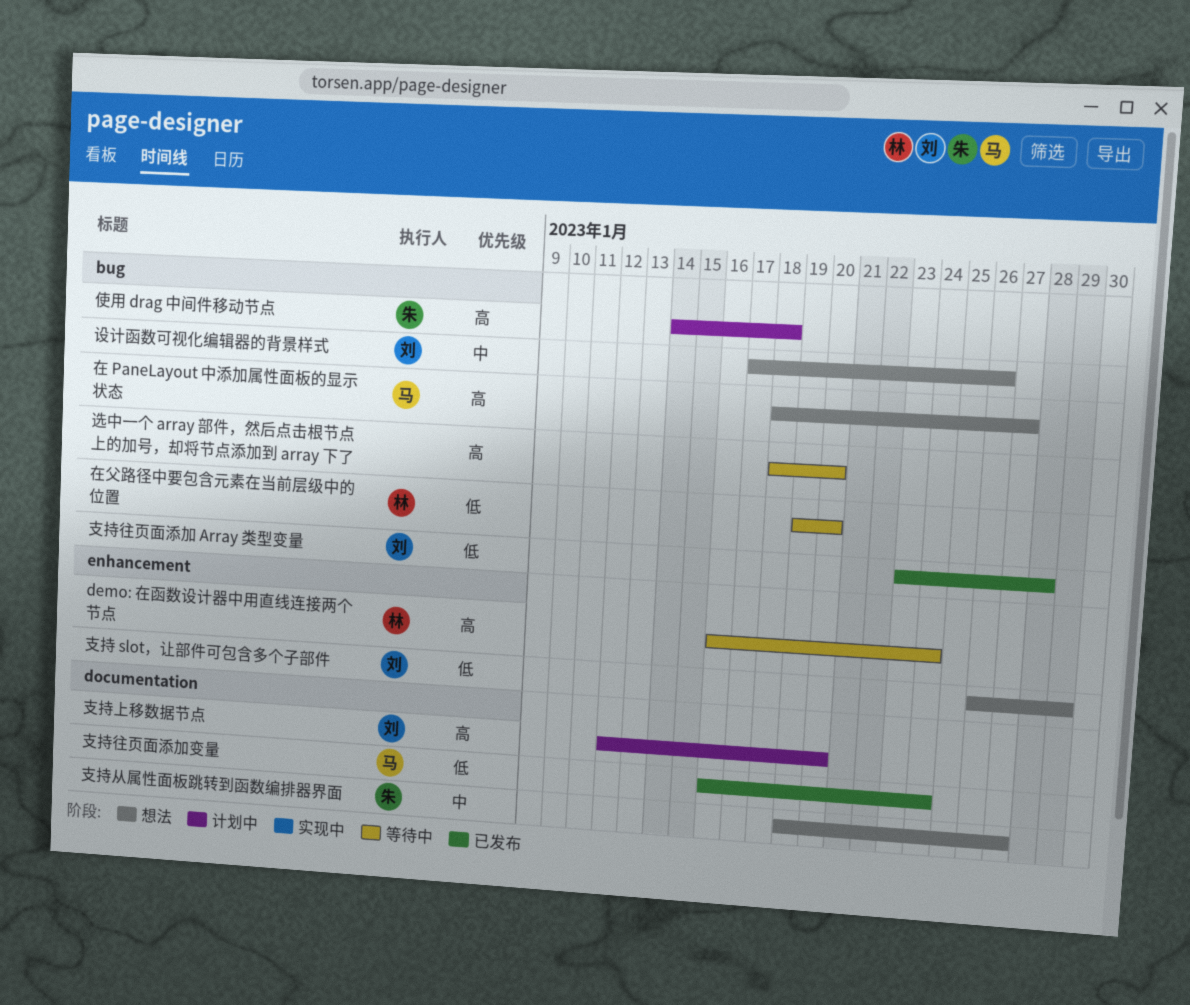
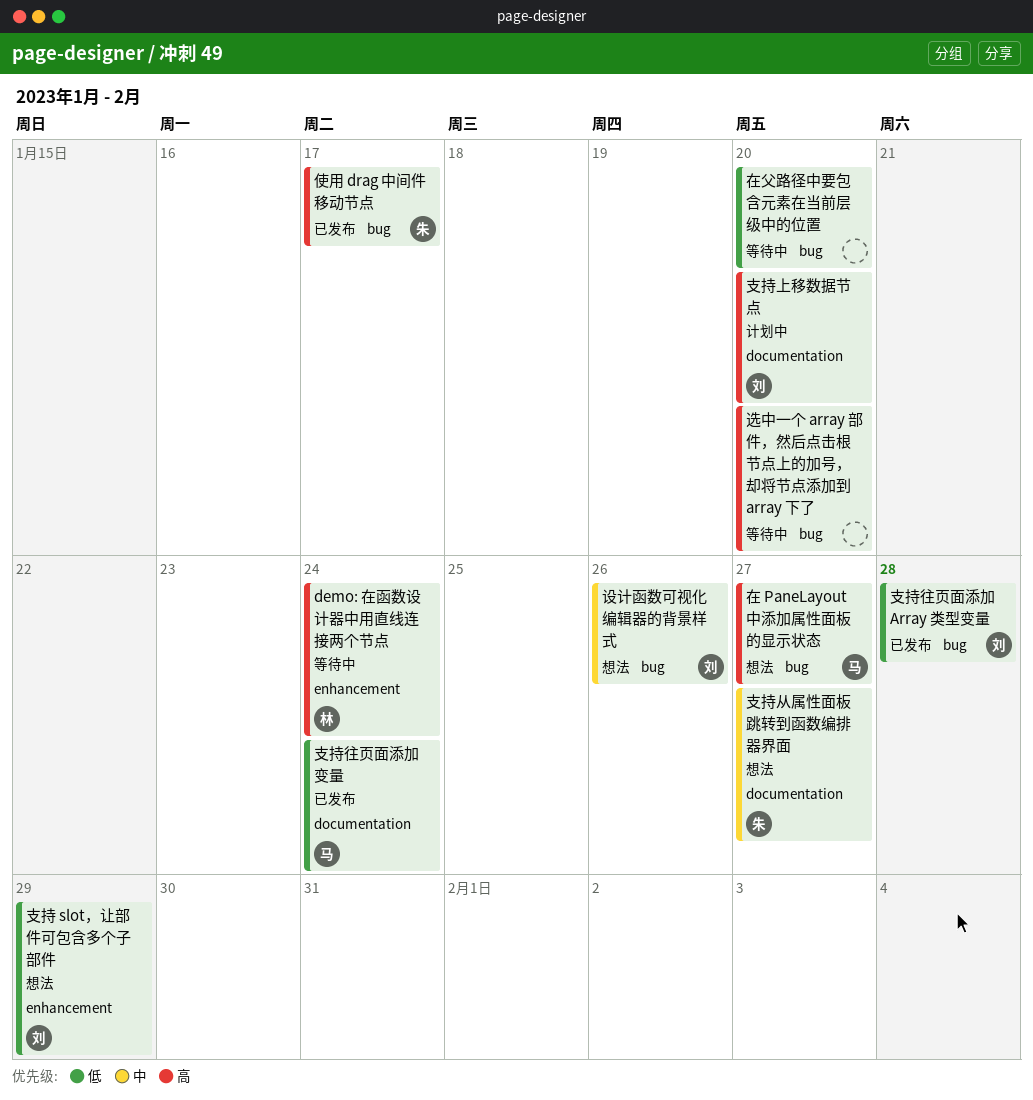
使用 drag 中间件移动节点, status: 计划中 -> 已发布
使用 drag 中间件移动节点, due: Jan 18 -> Jan 17
在父路径中要包含元素在当前层级中的位置, owner: 林 -> none

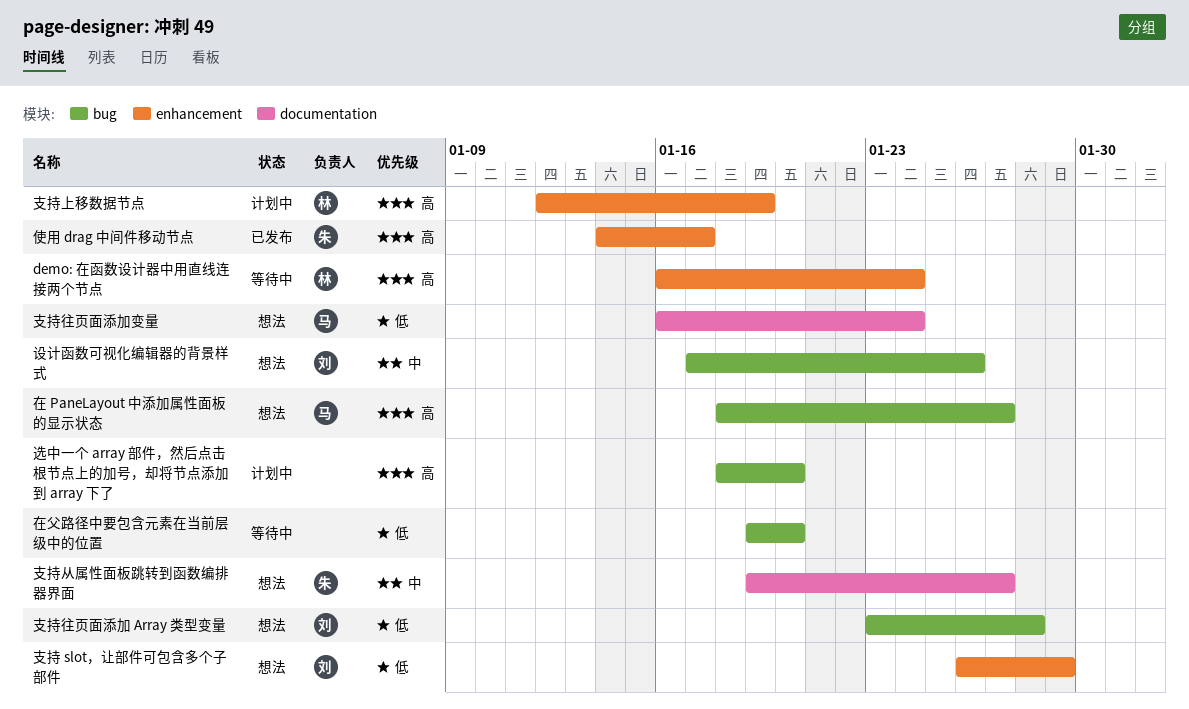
使用 drag 中间件移动节点, label: bug -> enhancement
支持上移数据节点, owner: 刘 -> 林
支持上移数据节点, label: documentation -> enhancement
支持上移数据节点, due: Jan 20 -> Jan 19
支持往页面添加 Array 类型变量, status: 已发布 -> 想法
支持往页面添加变量, status: 已发布 -> 想法
选中一个 array 部件，然后点击根节点上的加号，却将节点添加到 array 下了, status: 等待中 -> 计划中

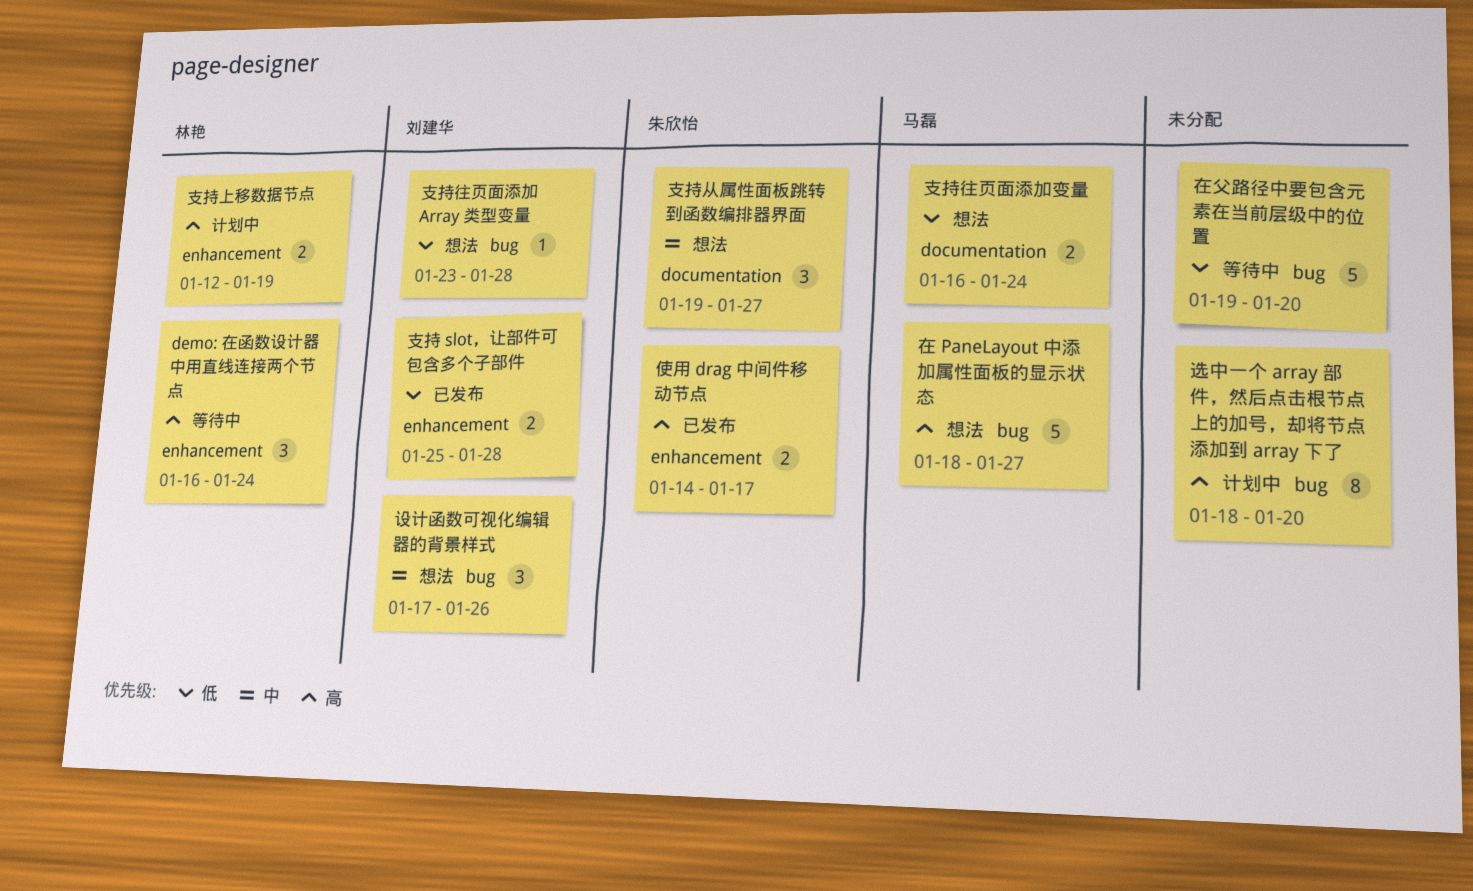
支持 slot，让部件可包含多个子部件, status: 想法 -> 已发布
支持 slot，让部件可包含多个子部件, start: Jan 26 -> Jan 25
支持 slot，让部件可包含多个子部件, due: Jan 29 -> Jan 28

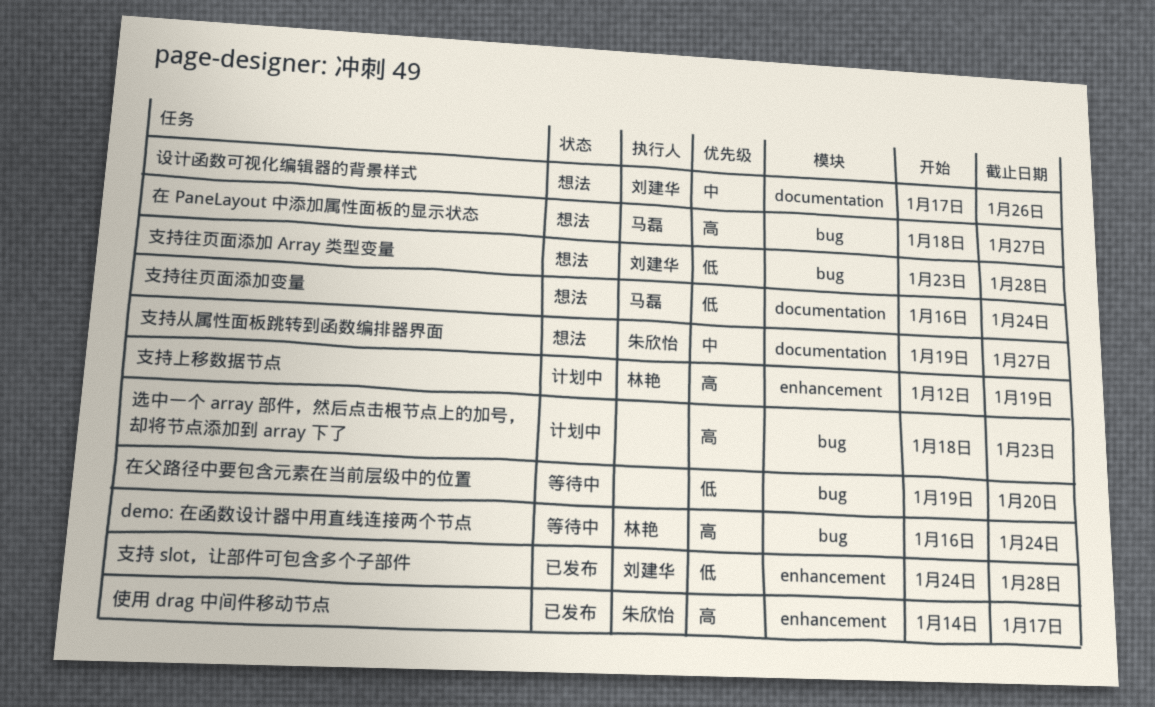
demo: 在函数设计器中用直线连接两个节点, label: enhancement -> bug
支持 slot，让部件可包含多个子部件, start: Jan 25 -> Jan 24
设计函数可视化编辑器的背景样式, label: bug -> documentation
选中一个 array 部件，然后点击根节点上的加号，却将节点添加到 array 下了, due: Jan 20 -> Jan 23

